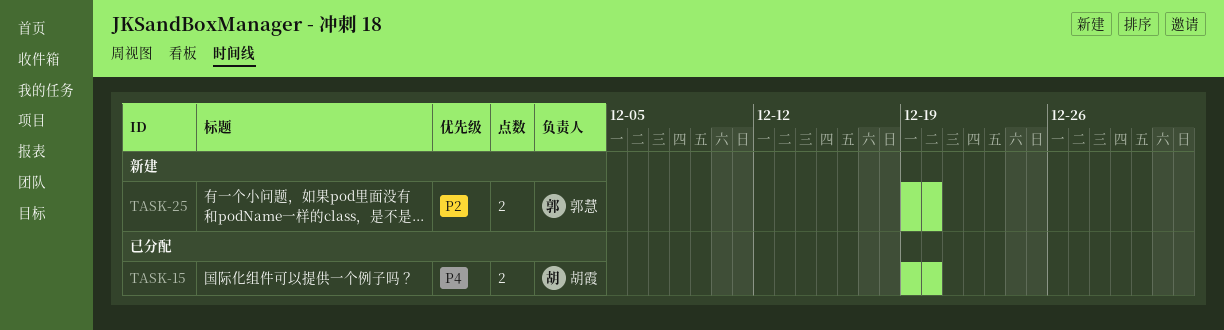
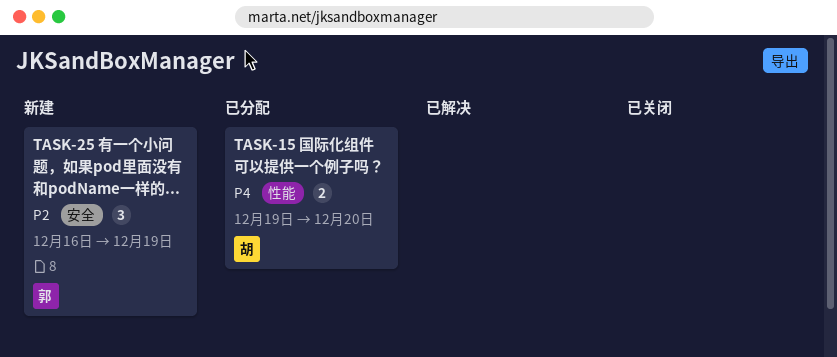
TASK-25, estimate: 2 -> 3
TASK-25, start: Dec 19 -> Dec 16
TASK-25, due: Dec 20 -> Dec 19

